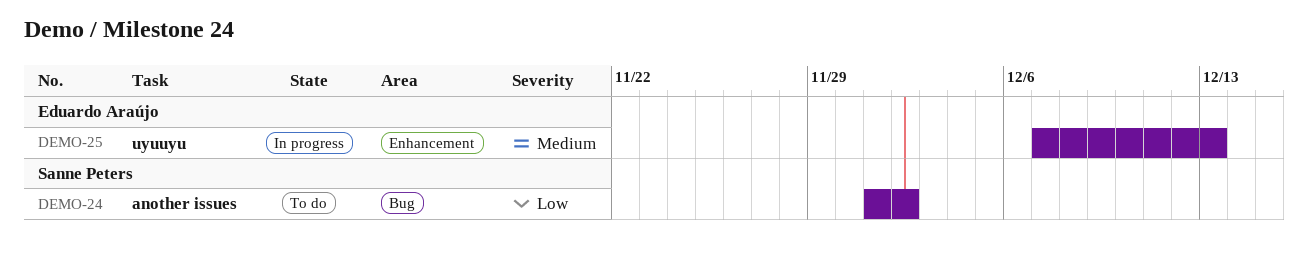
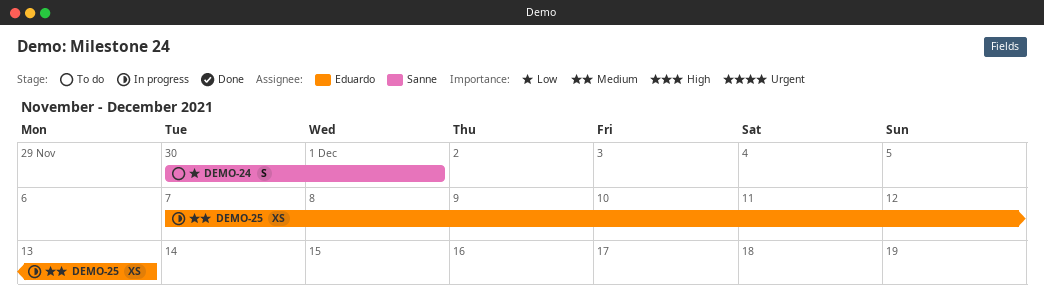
DEMO-24, start: Dec 1 -> Nov 30
DEMO-24, due: Dec 2 -> Dec 1

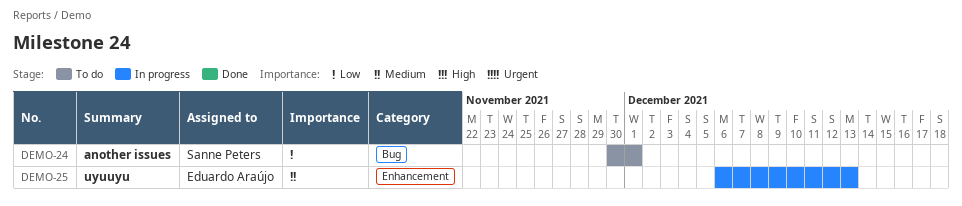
DEMO-25, start: Dec 7 -> Dec 6

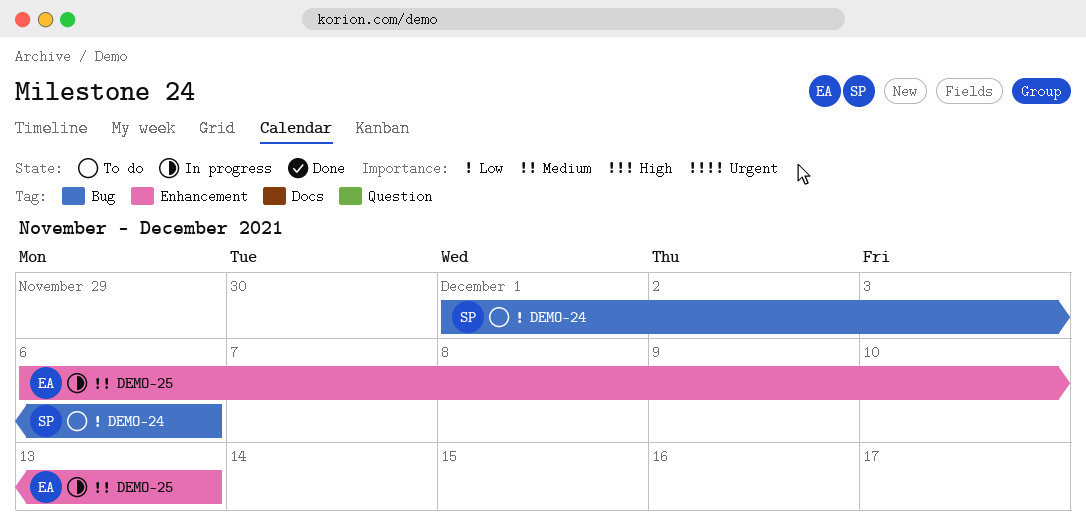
DEMO-24, start: Nov 30 -> Dec 1
DEMO-24, due: Dec 1 -> Dec 6

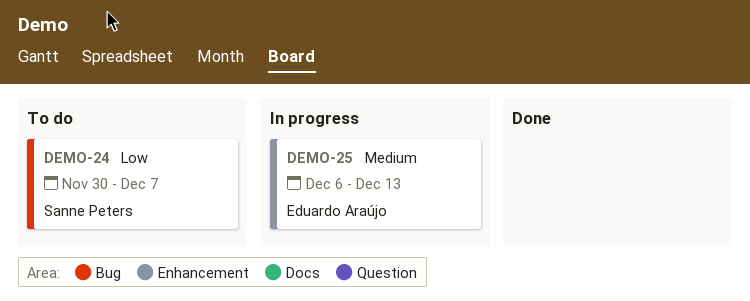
DEMO-24, start: Dec 1 -> Nov 30
DEMO-24, due: Dec 6 -> Dec 7

